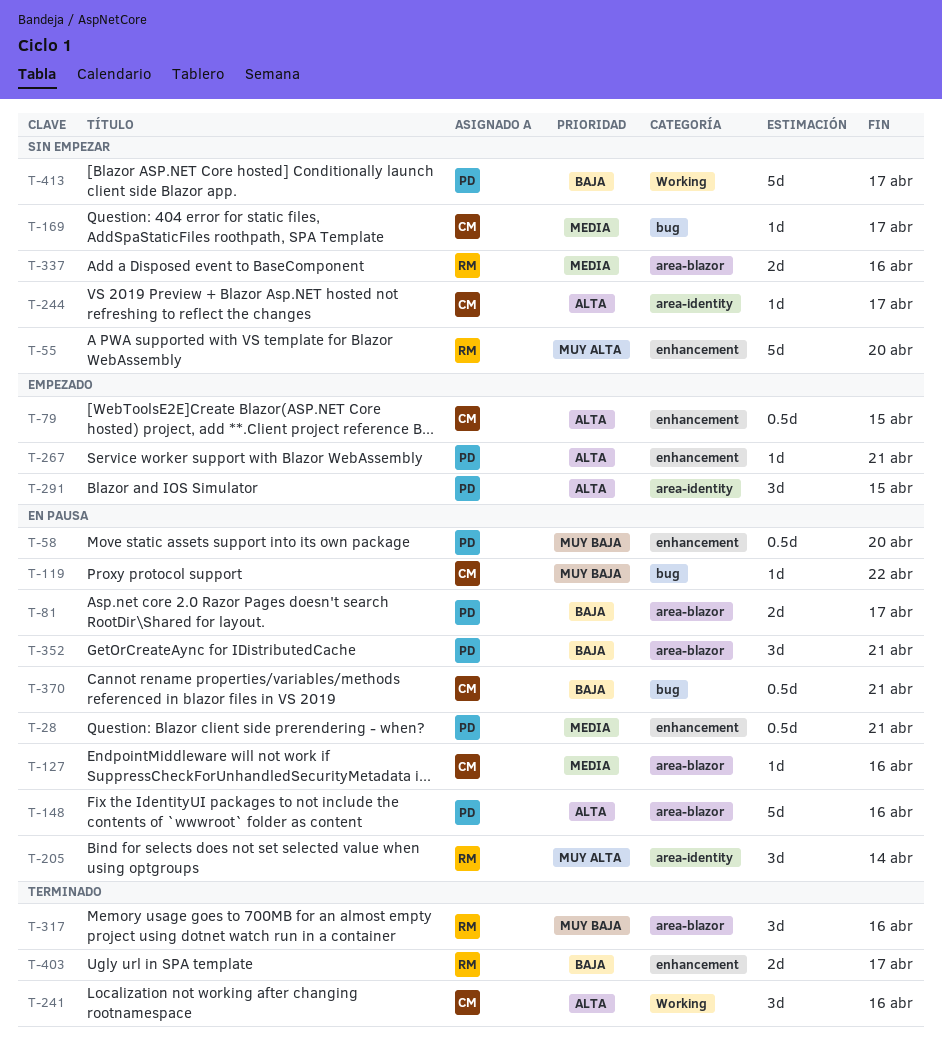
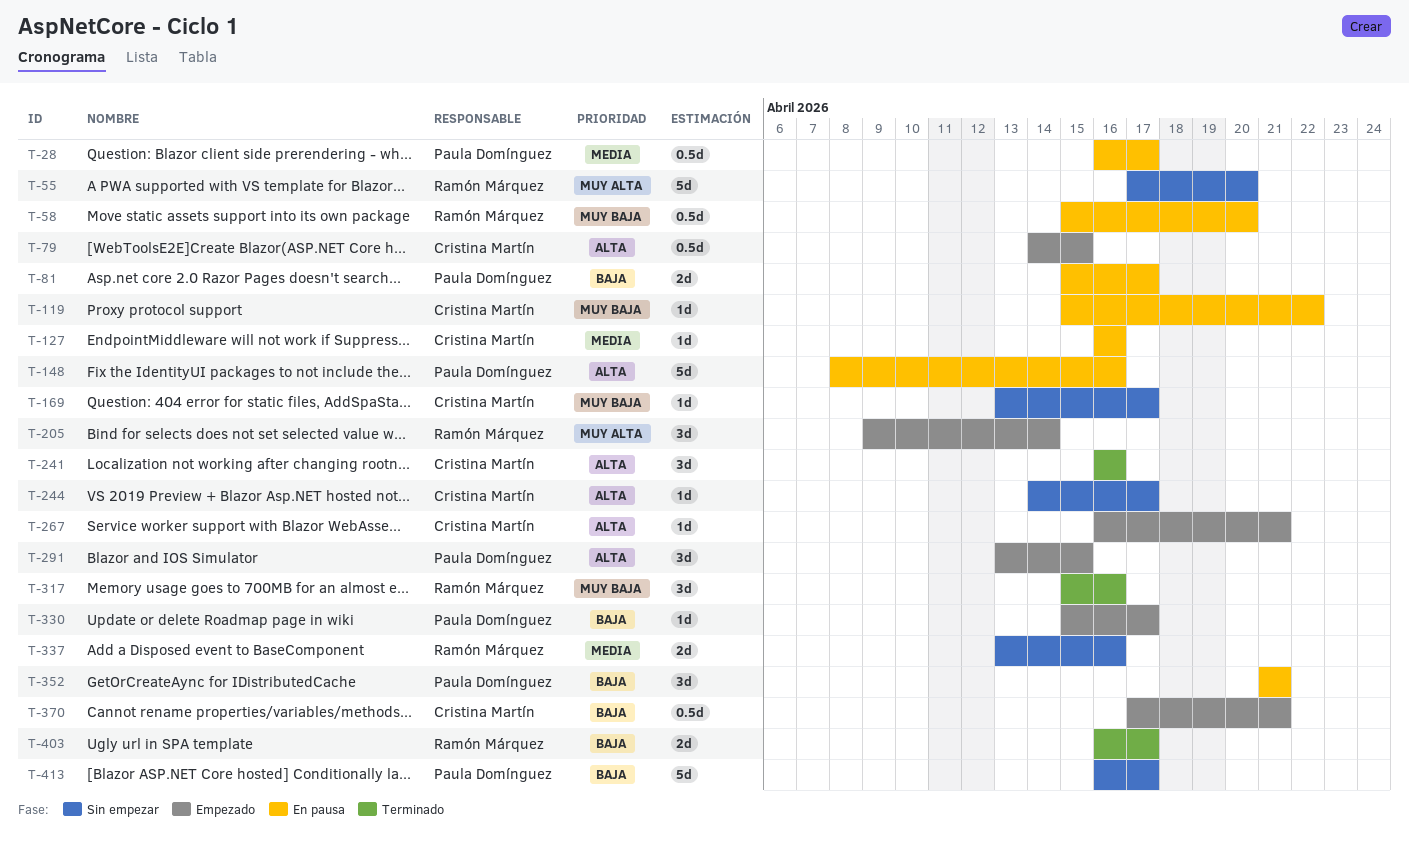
T-28, due: Apr 21 -> Apr 17
T-58, owner: Paula Domínguez -> Ramón Márquez
T-169, priority: Media -> Muy baja
T-205, status: En pausa -> Empezado
T-267, owner: Paula Domínguez -> Cristina Martín
T-330: none -> present
T-370, status: En pausa -> Empezado

